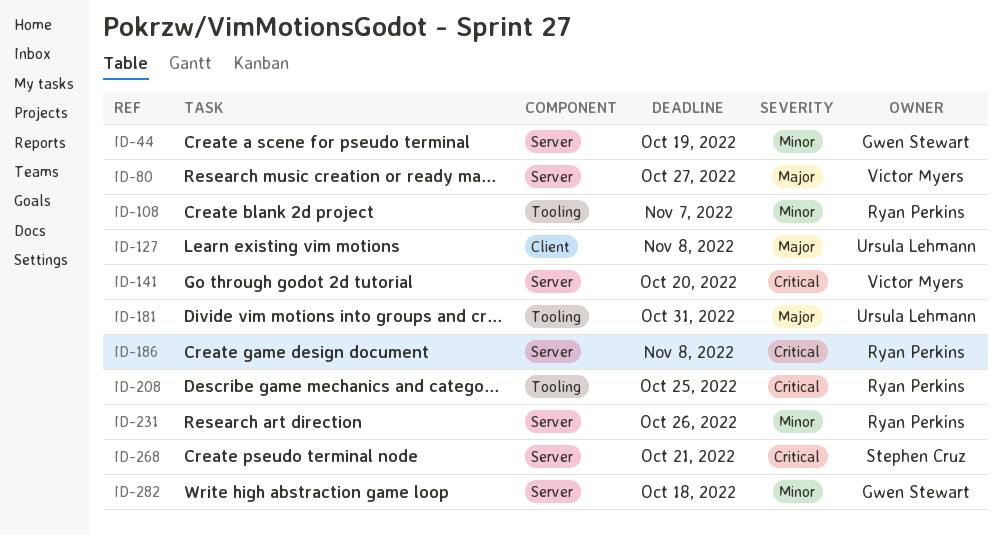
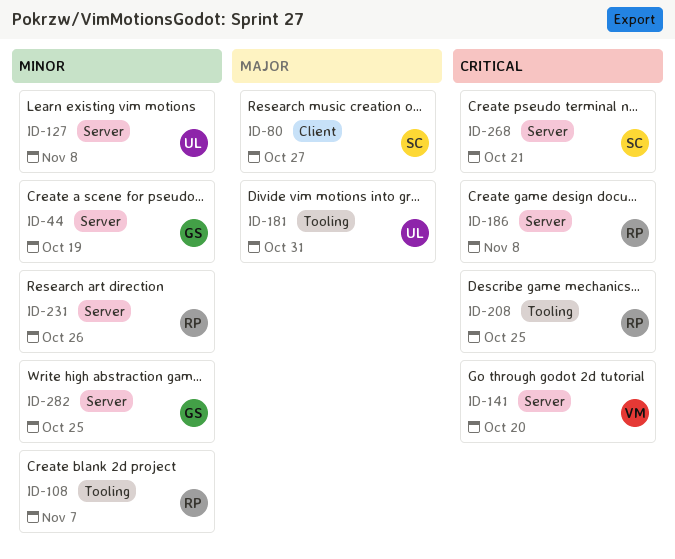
ID-80, owner: Victor Myers -> Stephen Cruz
ID-80, label: Server -> Client
ID-127, priority: Major -> Minor
ID-127, label: Client -> Server
ID-282, due: Oct 18 -> Oct 25

